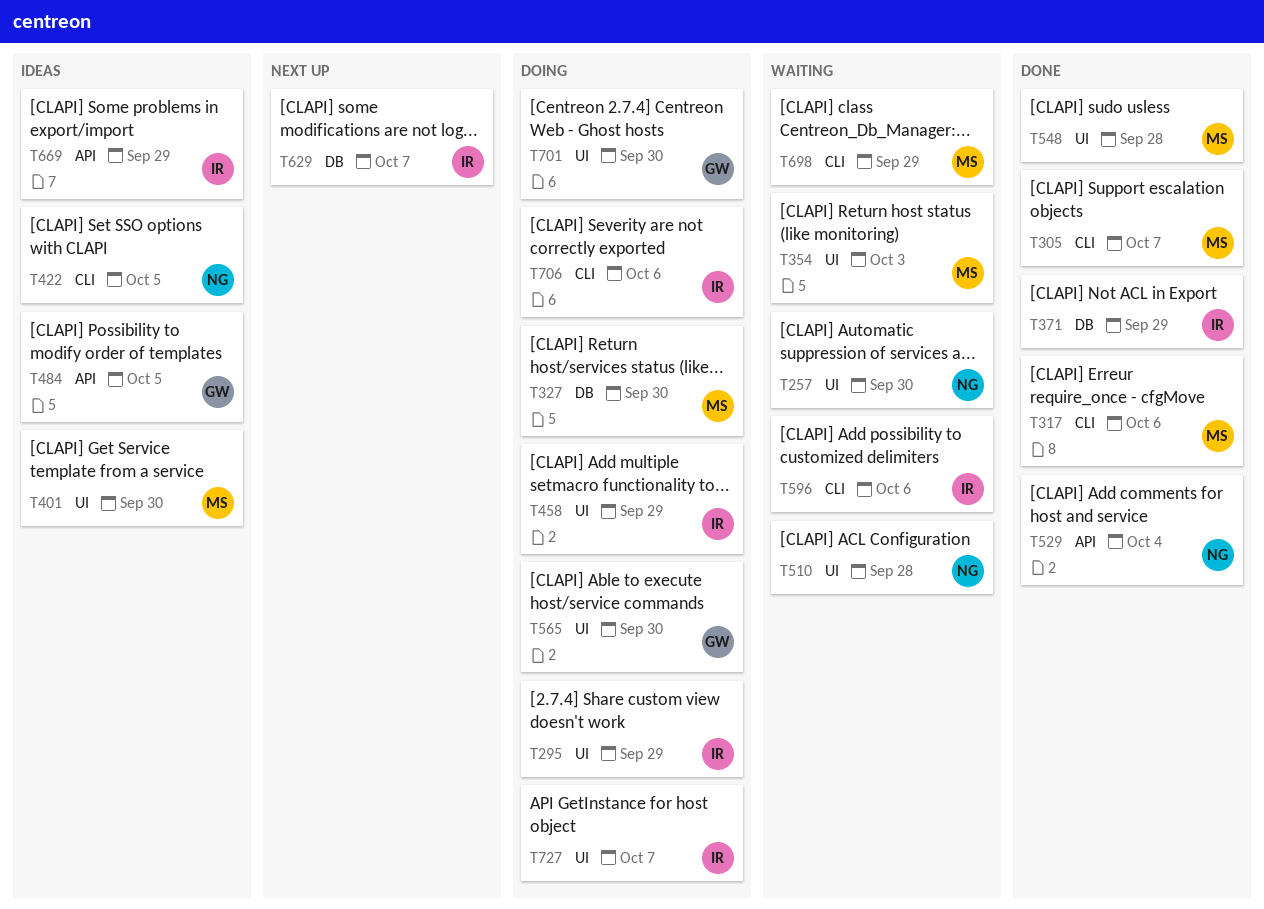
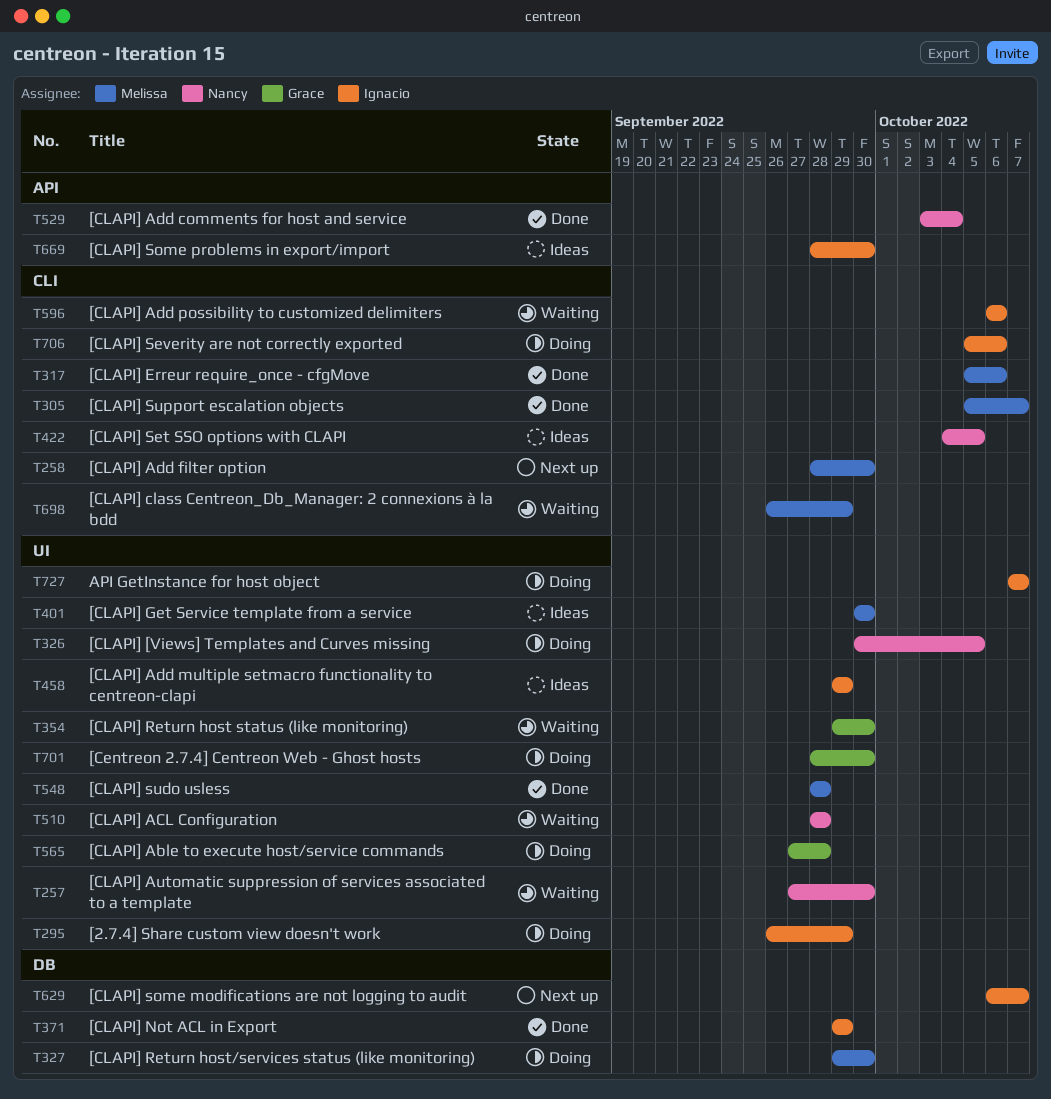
T258: none -> present
T326: none -> present
T354, owner: Melissa -> Grace
T354, due: Oct 3 -> Sep 30
T458, status: Doing -> Ideas
T484: present -> none
T565, due: Sep 30 -> Sep 28
T669, due: Sep 29 -> Sep 30

